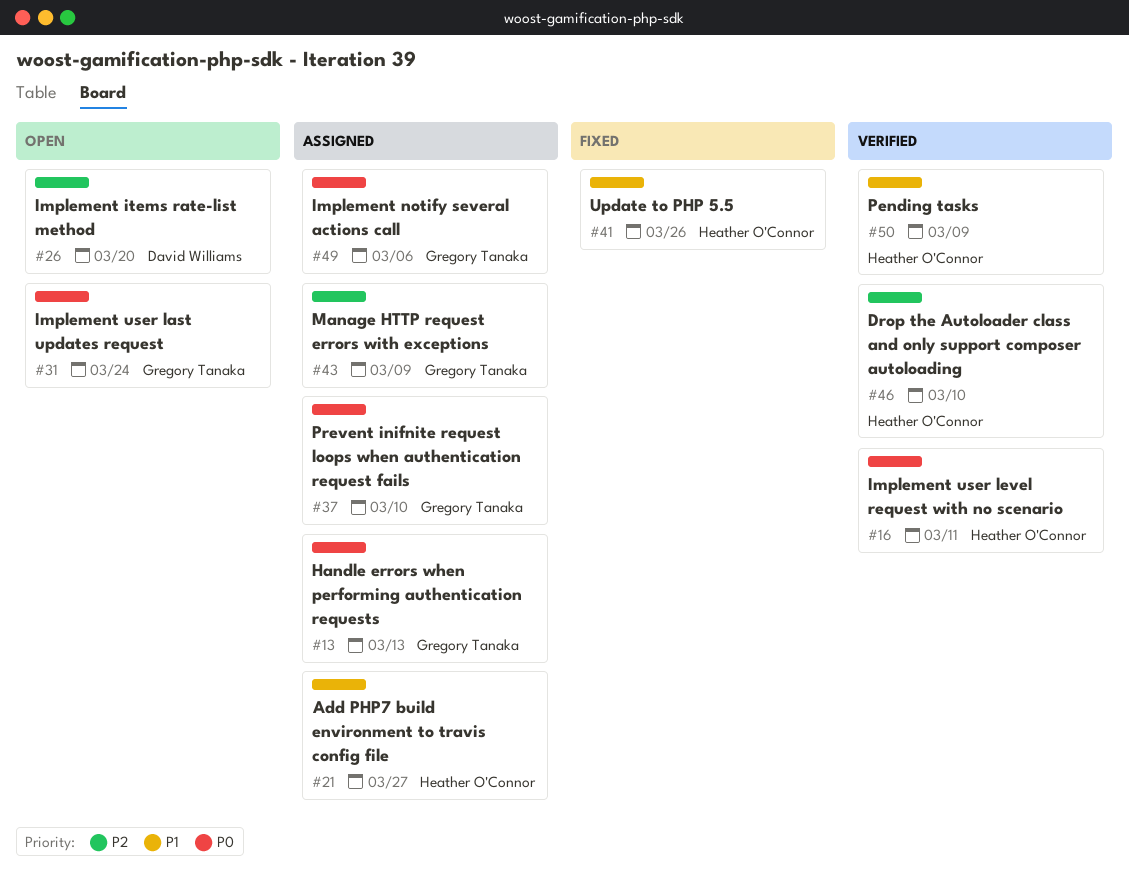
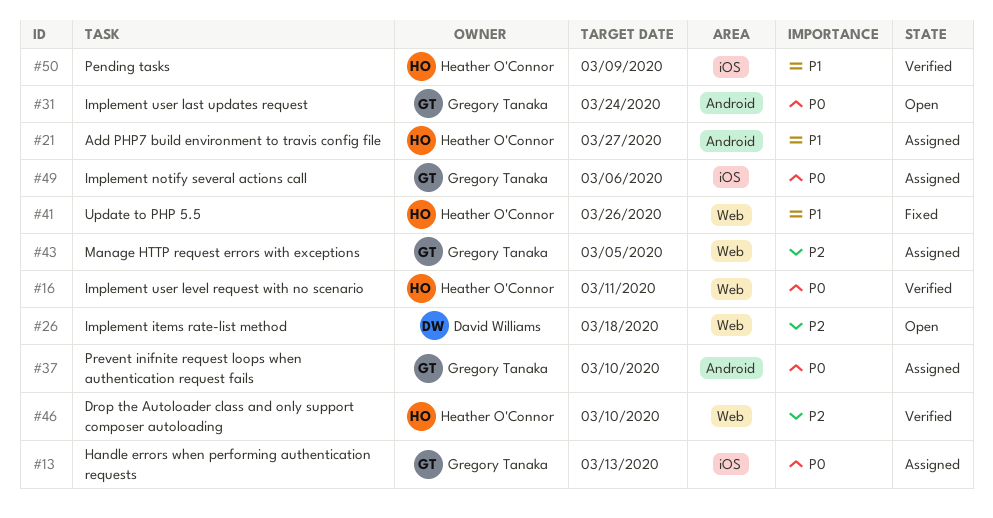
#26, due: Mar 20 -> Mar 18
#43, due: Mar 9 -> Mar 5

